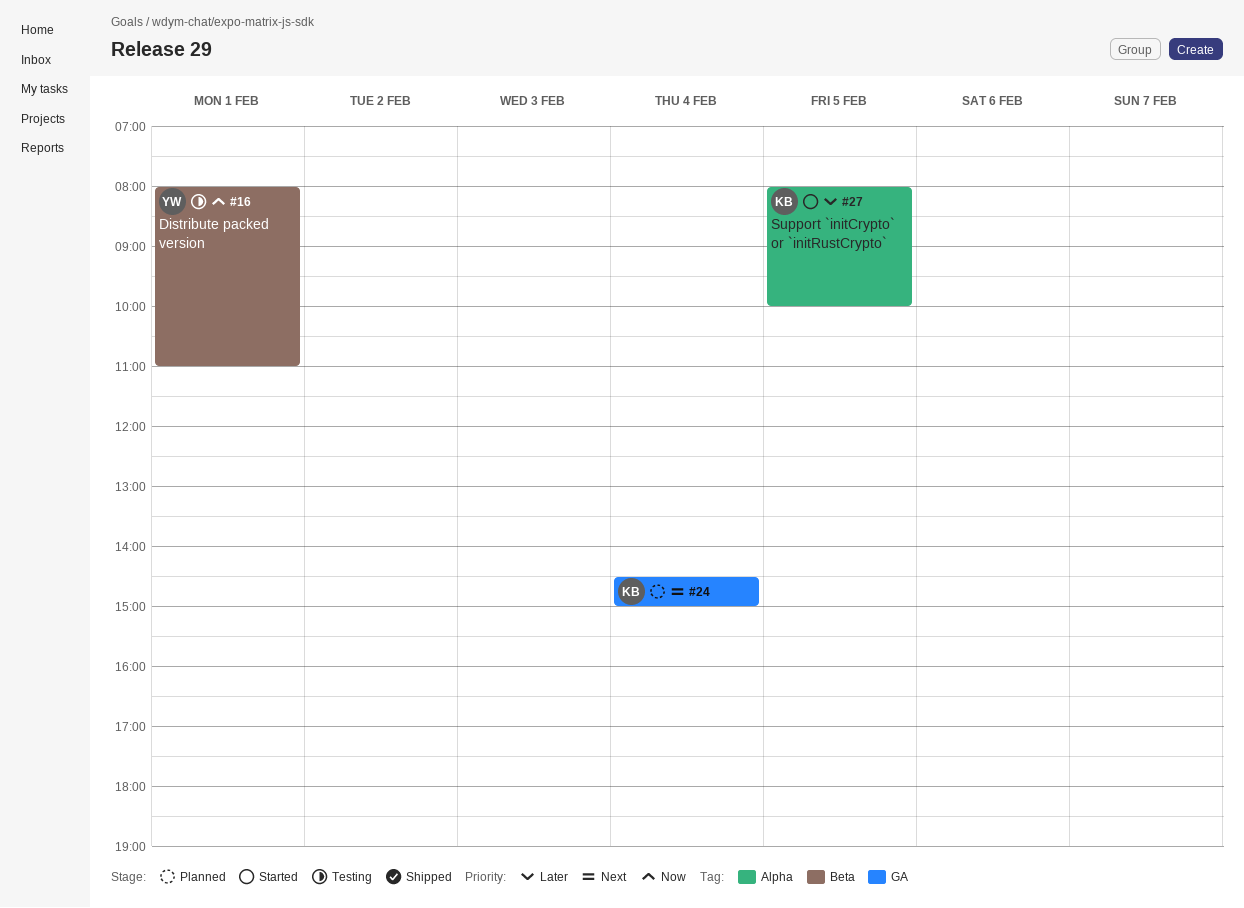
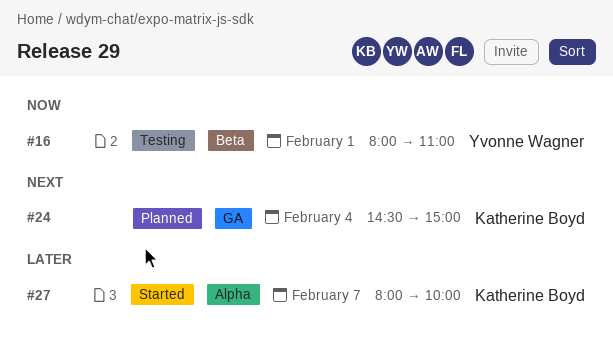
#27, day: Feb 5 -> Feb 7

